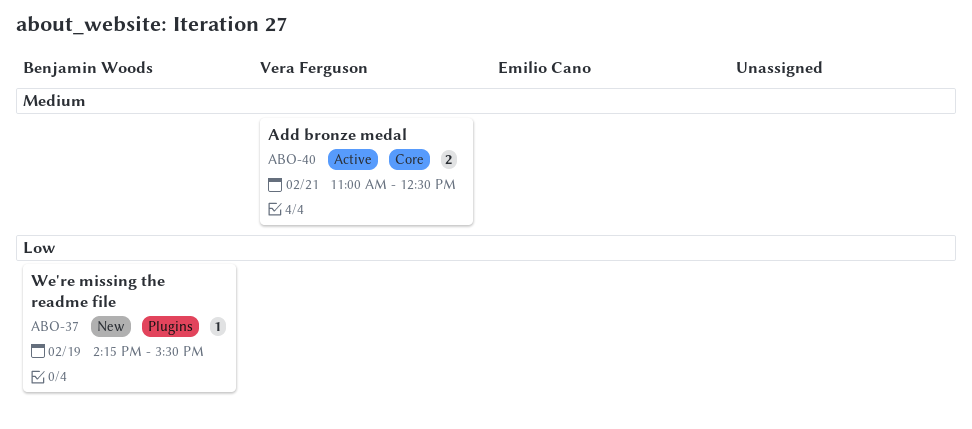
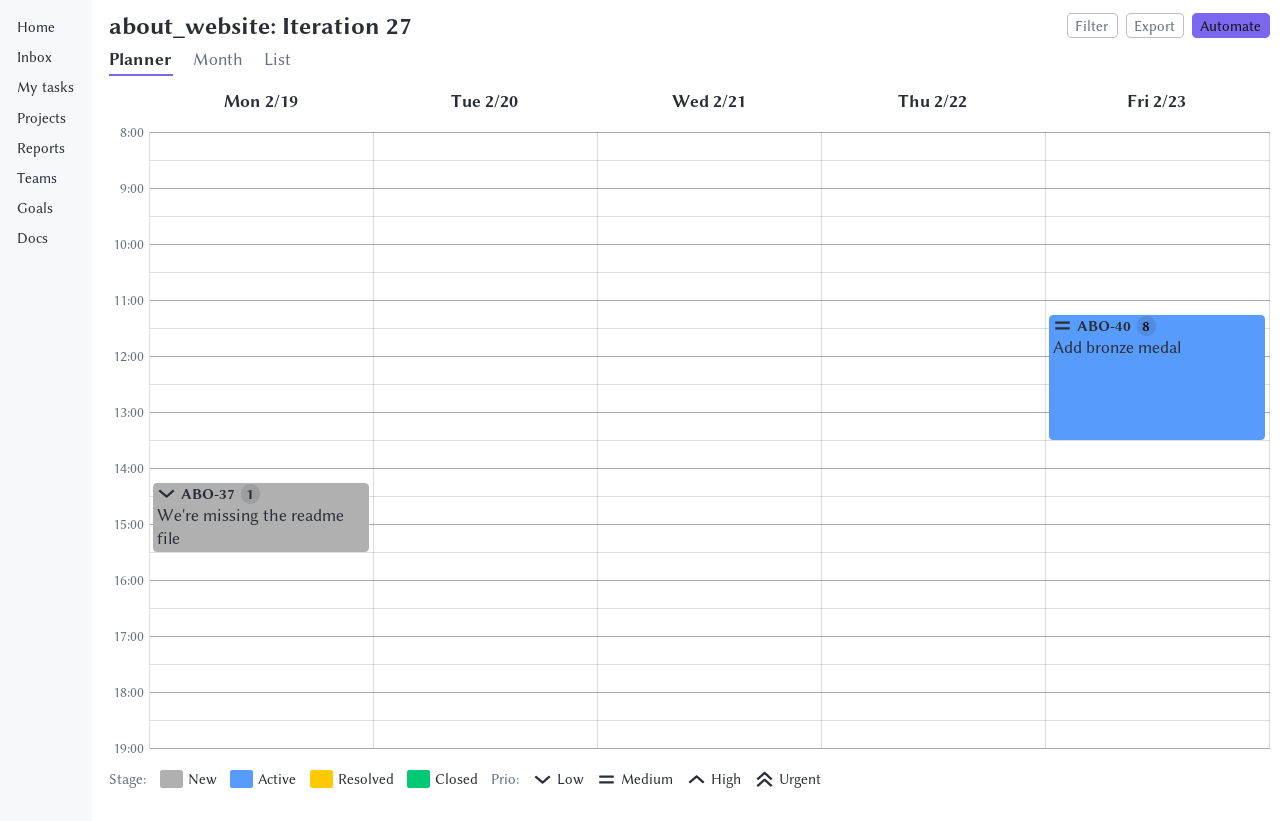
ABO-40, estimate: 2 -> 8
ABO-40, day: Feb 21 -> Feb 23
ABO-40, begins: 11:00 -> 11:15
ABO-40, ends: 12:30 -> 13:30

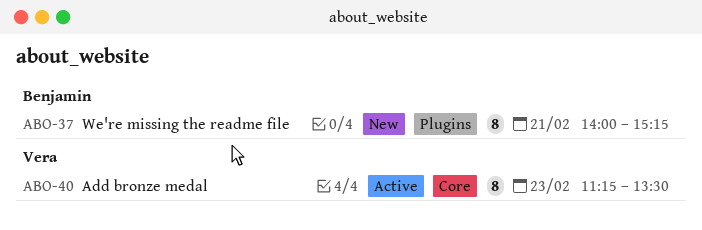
ABO-37, estimate: 1 -> 8
ABO-37, day: Feb 19 -> Feb 21
ABO-37, begins: 14:15 -> 14:00
ABO-37, ends: 15:30 -> 15:15

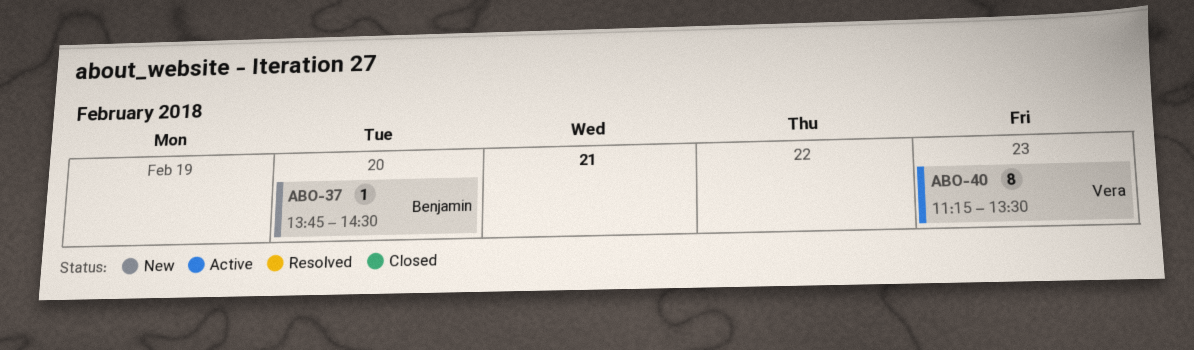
ABO-37, estimate: 8 -> 1
ABO-37, day: Feb 21 -> Feb 20
ABO-37, begins: 14:00 -> 13:45
ABO-37, ends: 15:15 -> 14:30

